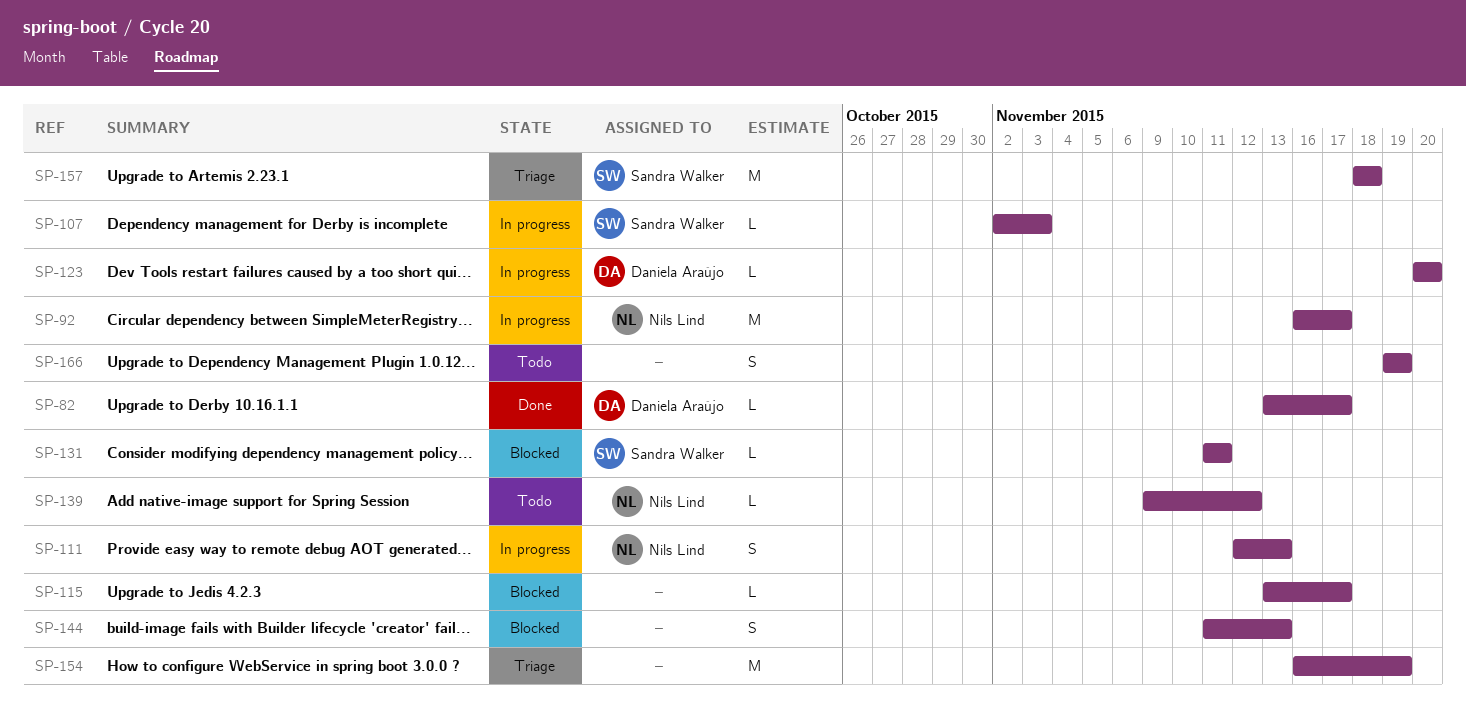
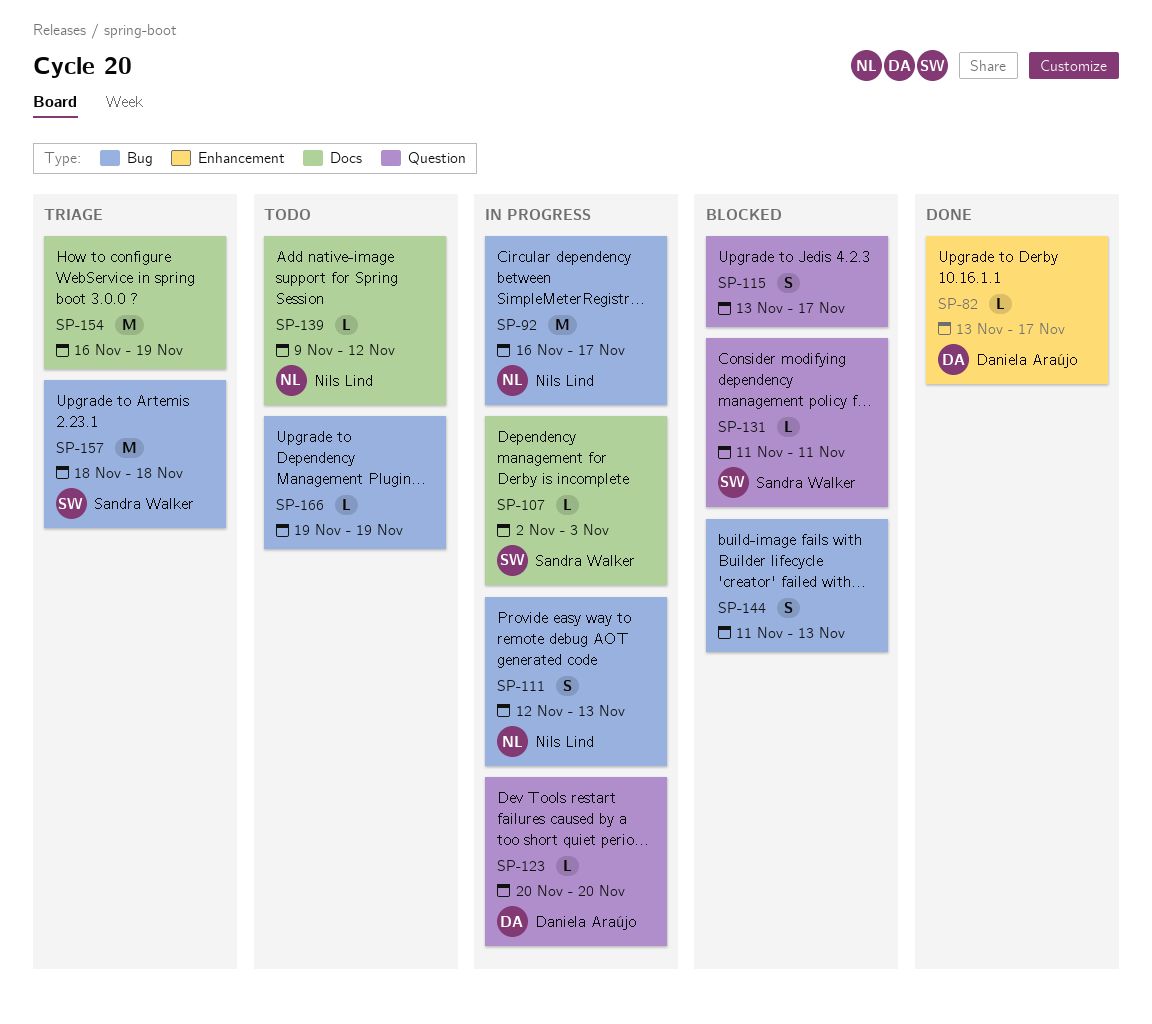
SP-115, estimate: L -> S
SP-166, estimate: S -> L

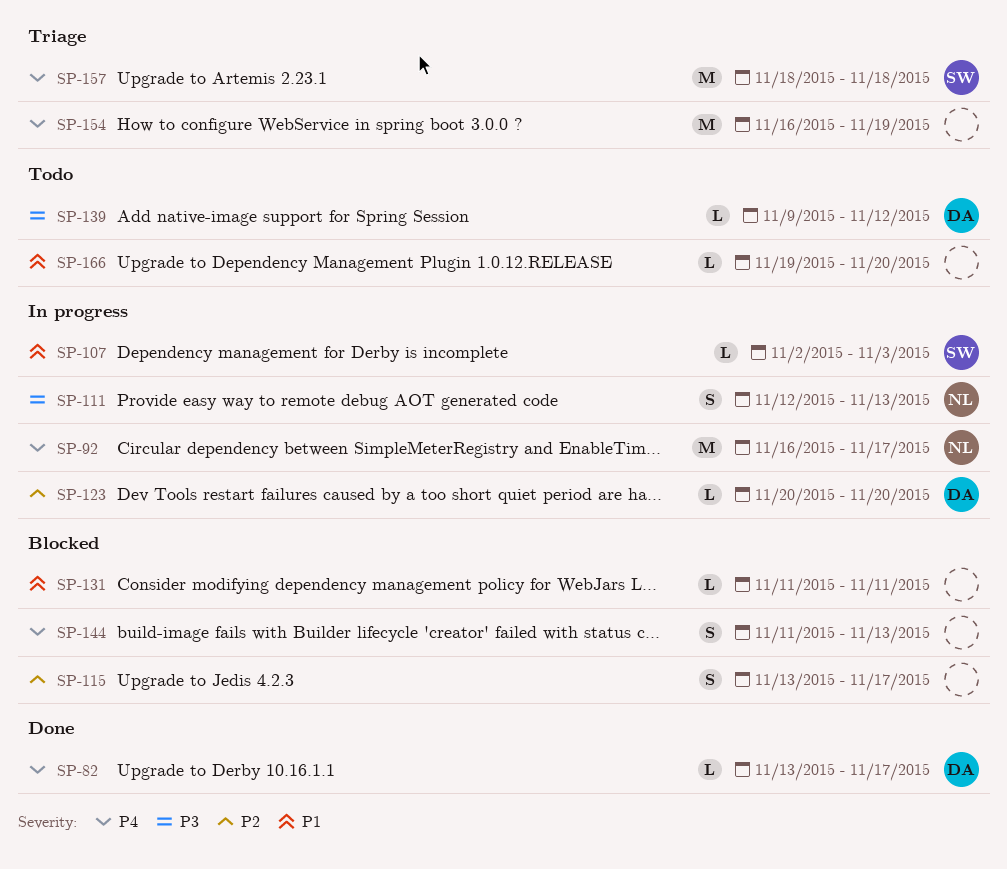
SP-131, owner: Sandra Walker -> none
SP-139, owner: Nils Lind -> Daniela Araújo
SP-166, due: Nov 19 -> Nov 20

